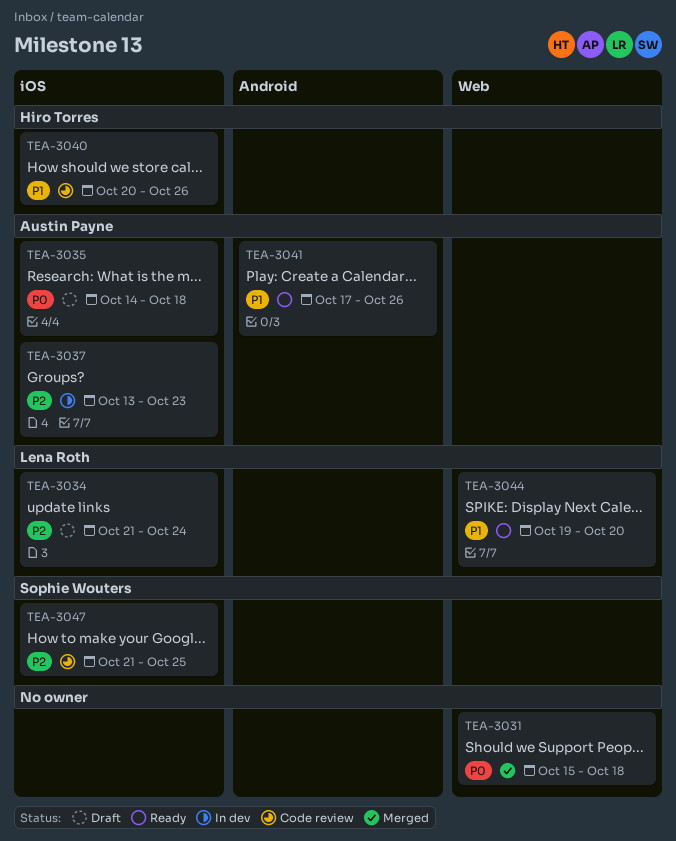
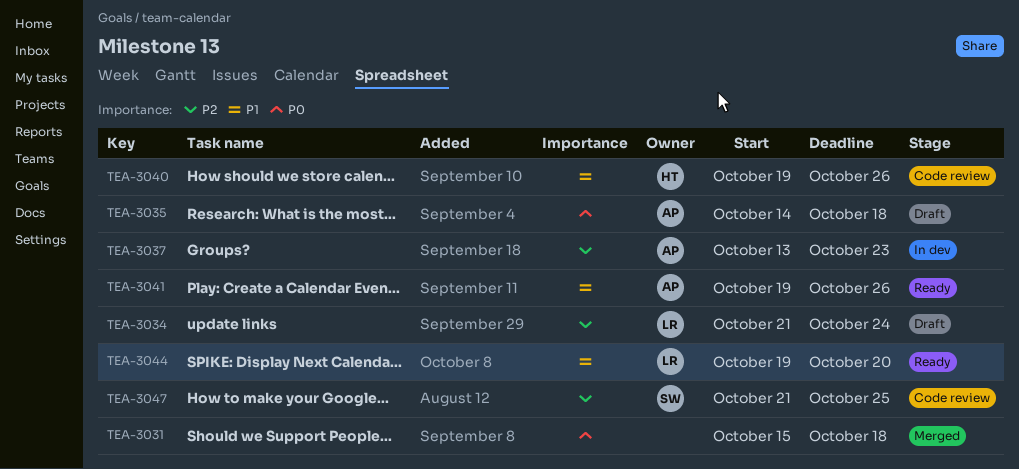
TEA-3040, start: Oct 20 -> Oct 19
TEA-3041, start: Oct 17 -> Oct 19

